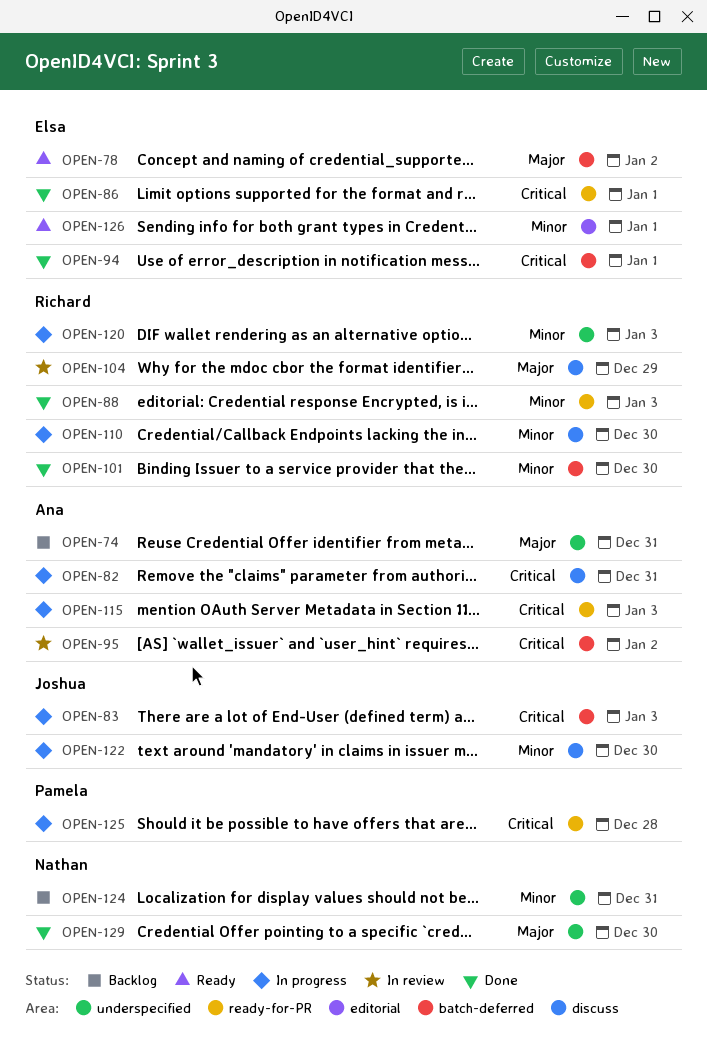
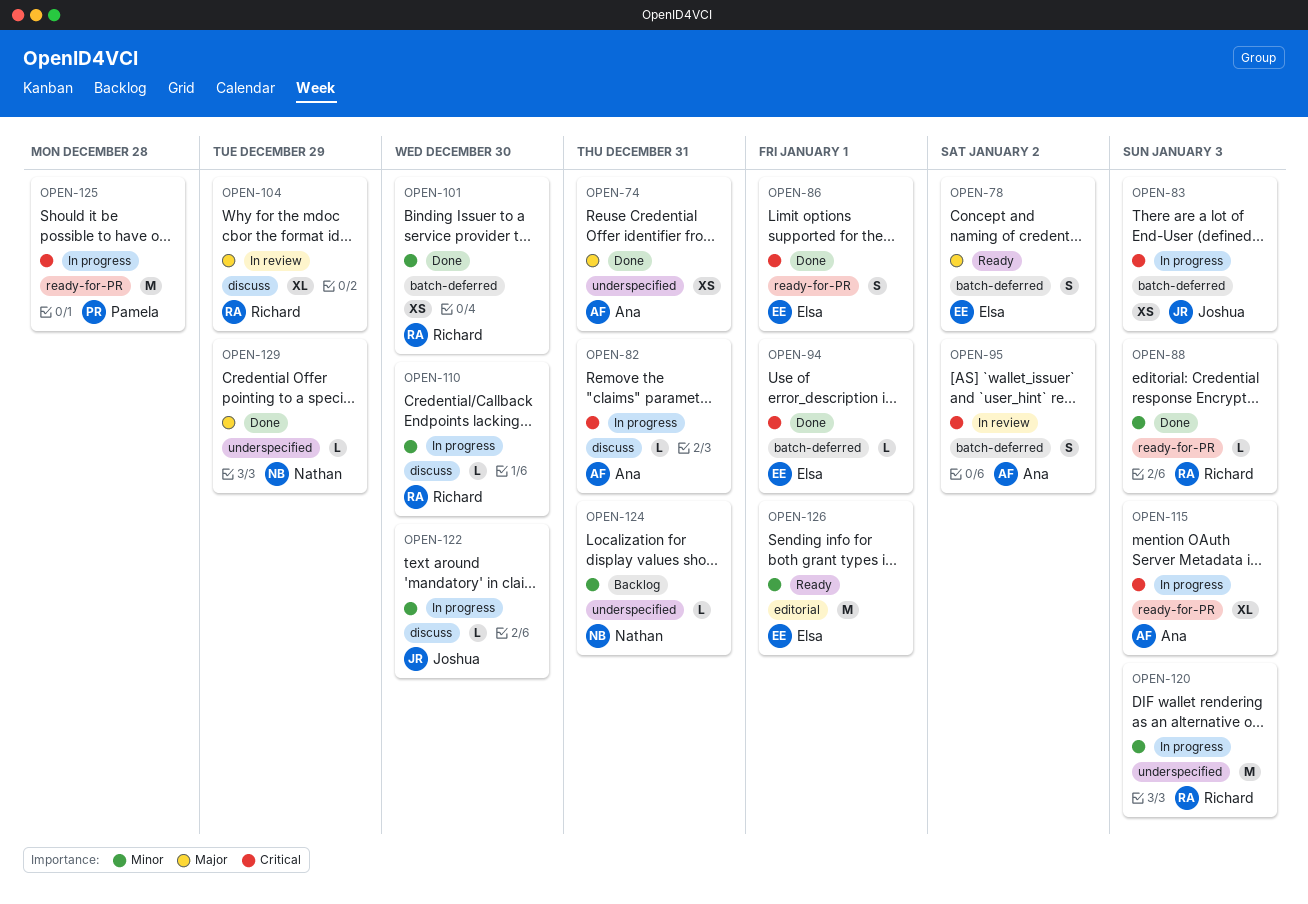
OPEN-74, status: Backlog -> Done
OPEN-129, due: Dec 30 -> Dec 29

